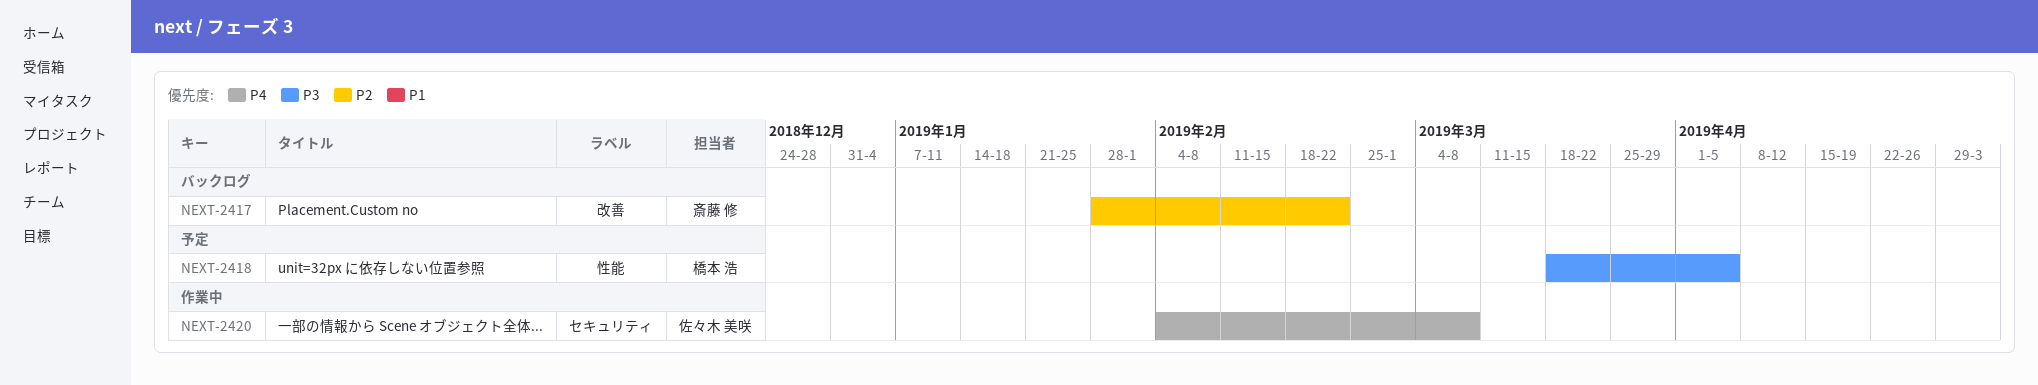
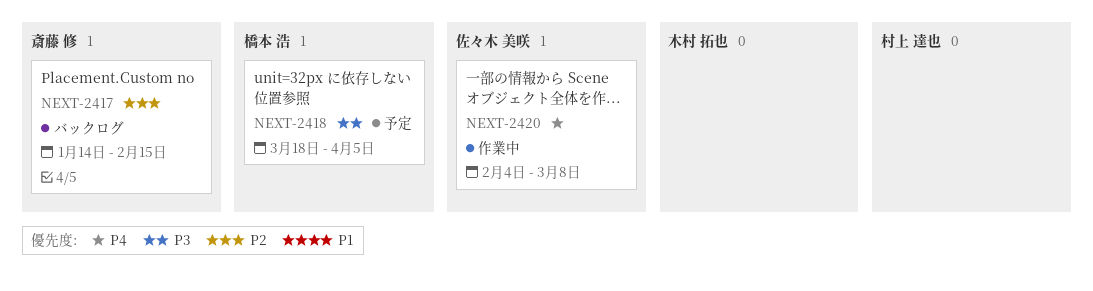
NEXT-2417, start: Jan 28 -> Jan 14
NEXT-2417, due: Feb 22 -> Feb 15

